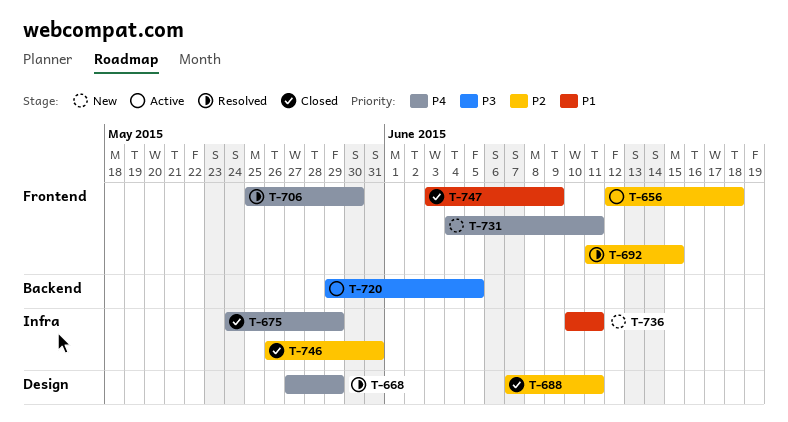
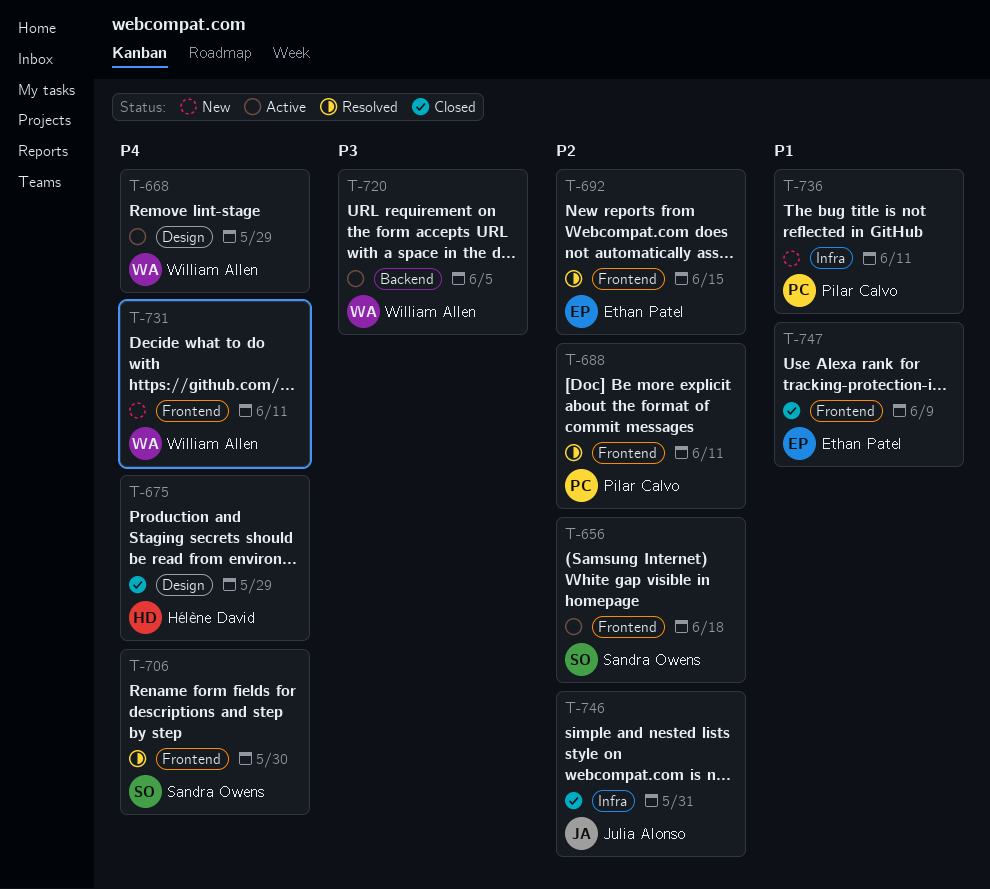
T-668, status: Resolved -> Active
T-675, label: Infra -> Design
T-688, status: Closed -> Resolved
T-688, label: Design -> Frontend

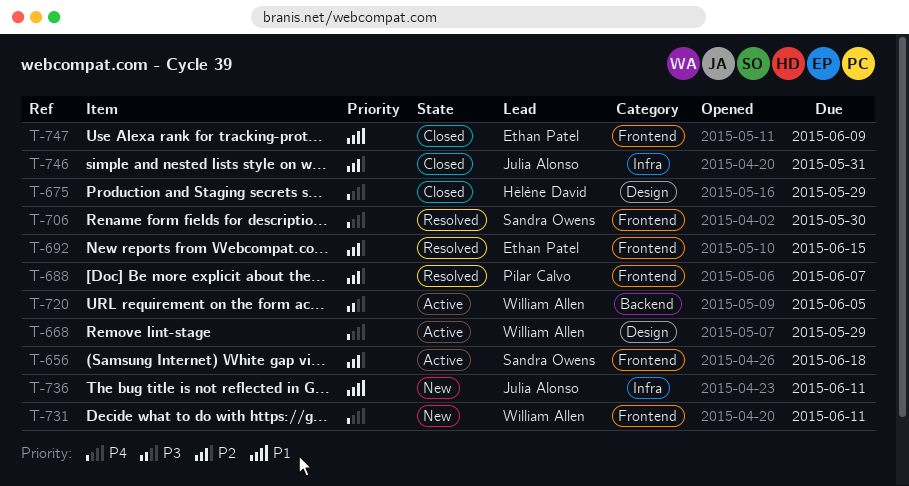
T-688, due: Jun 11 -> Jun 7
T-736, owner: Pilar Calvo -> Julia Alonso

